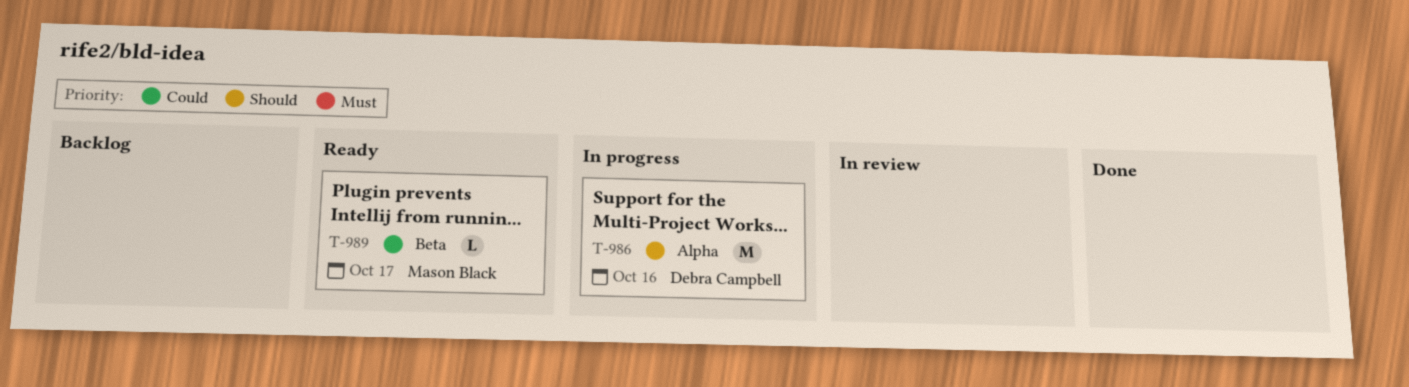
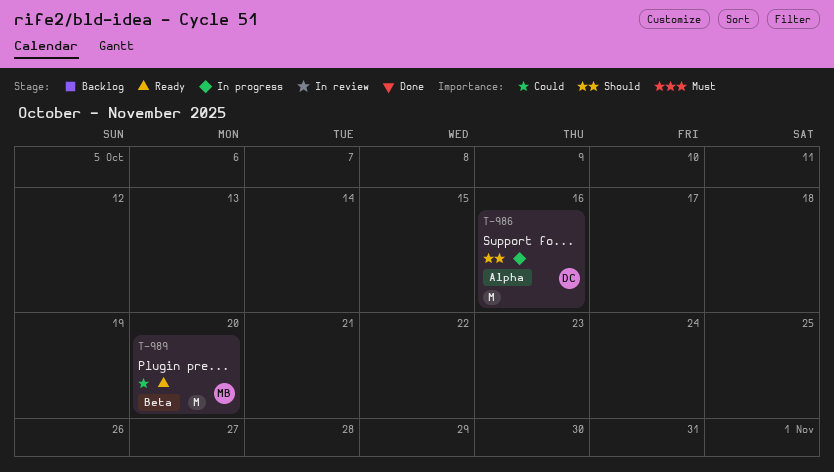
T-989, estimate: L -> M
T-989, due: Oct 17 -> Oct 20

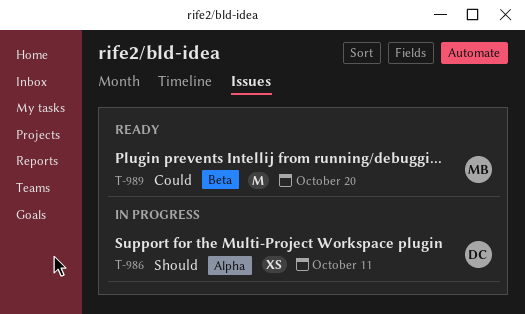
T-986, estimate: M -> XS
T-986, due: Oct 16 -> Oct 11

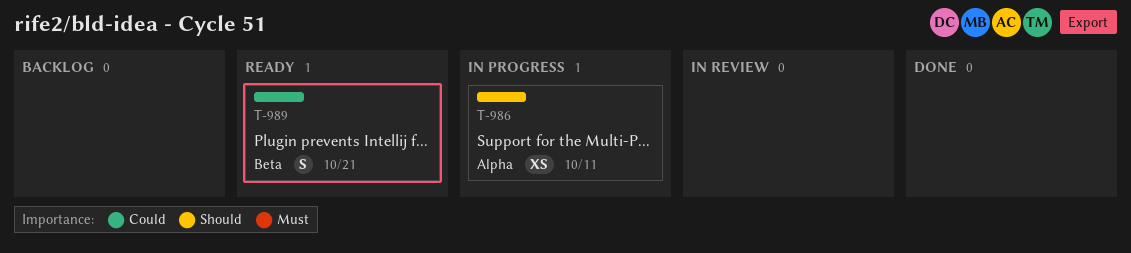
T-989, estimate: M -> S
T-989, due: Oct 20 -> Oct 21

